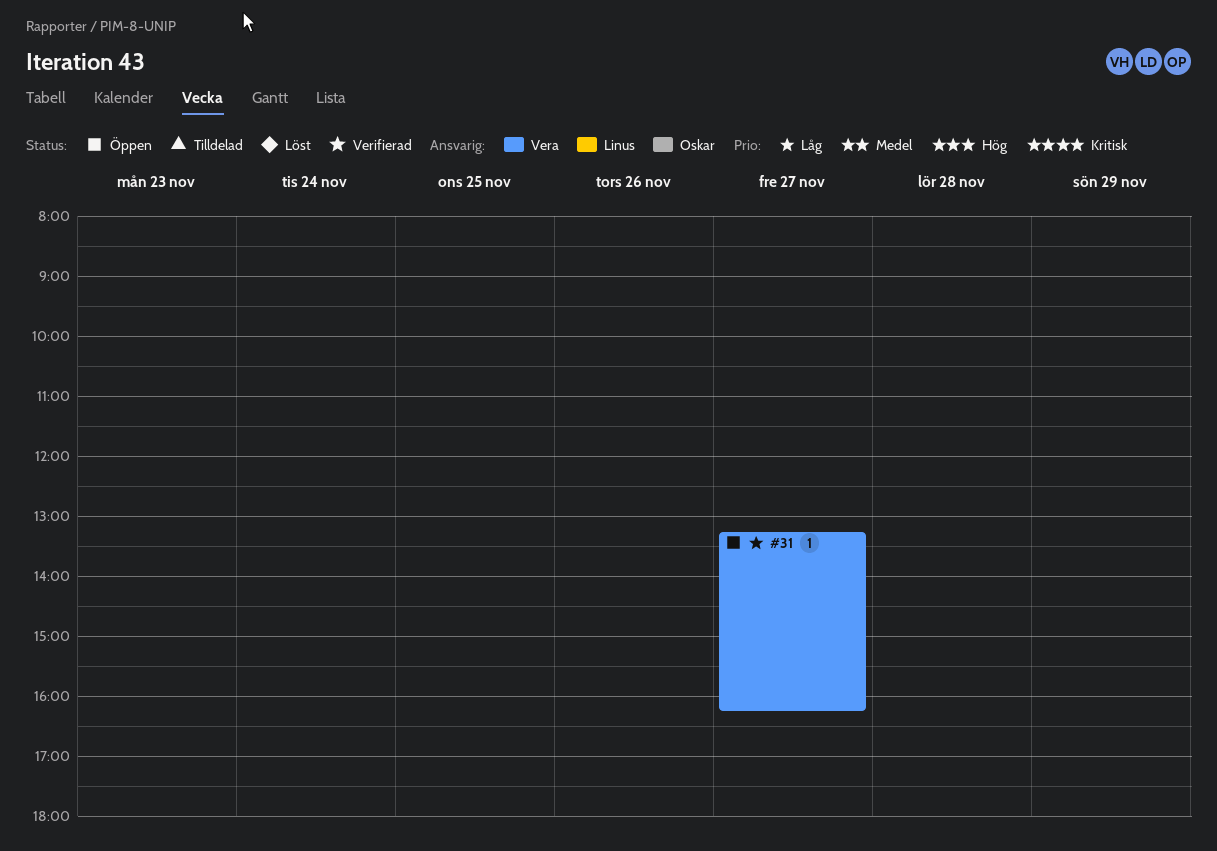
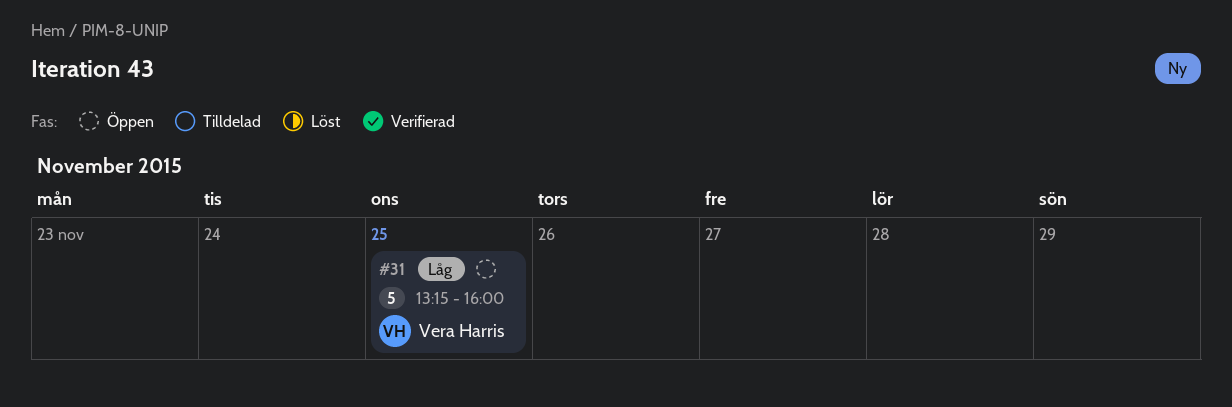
#31, estimate: 1 -> 5
#31, day: Nov 27 -> Nov 25
#31, ends: 16:15 -> 16:00

